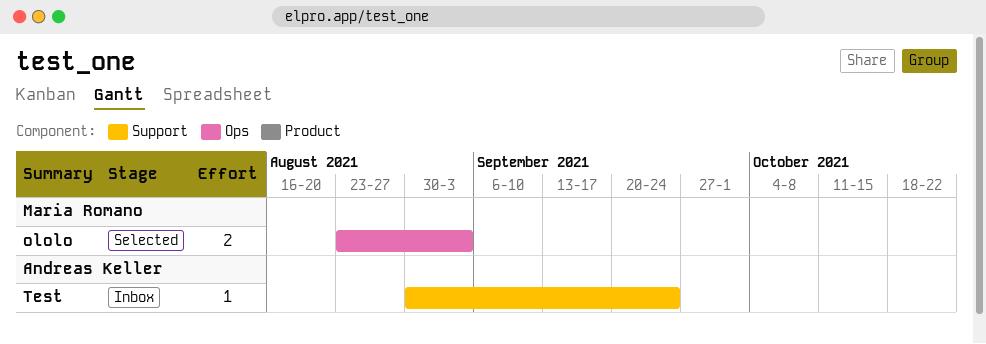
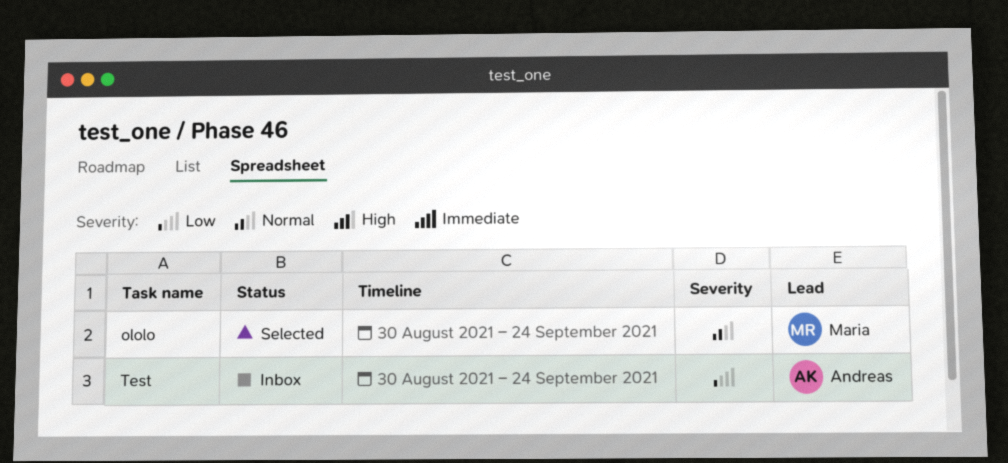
ololo, start: Aug 23 -> Aug 30
ololo, due: Sep 3 -> Sep 24

